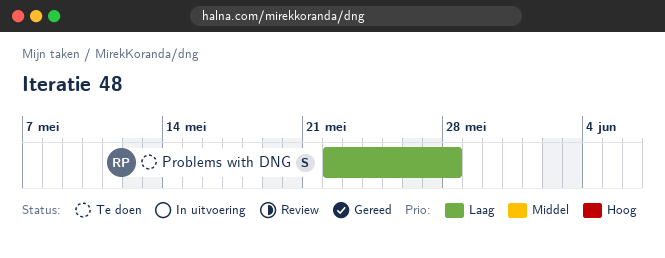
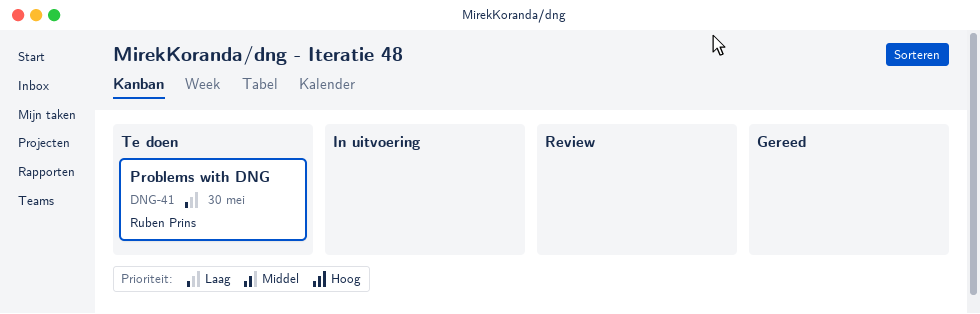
Problems with DNG, due: May 28 -> May 30

